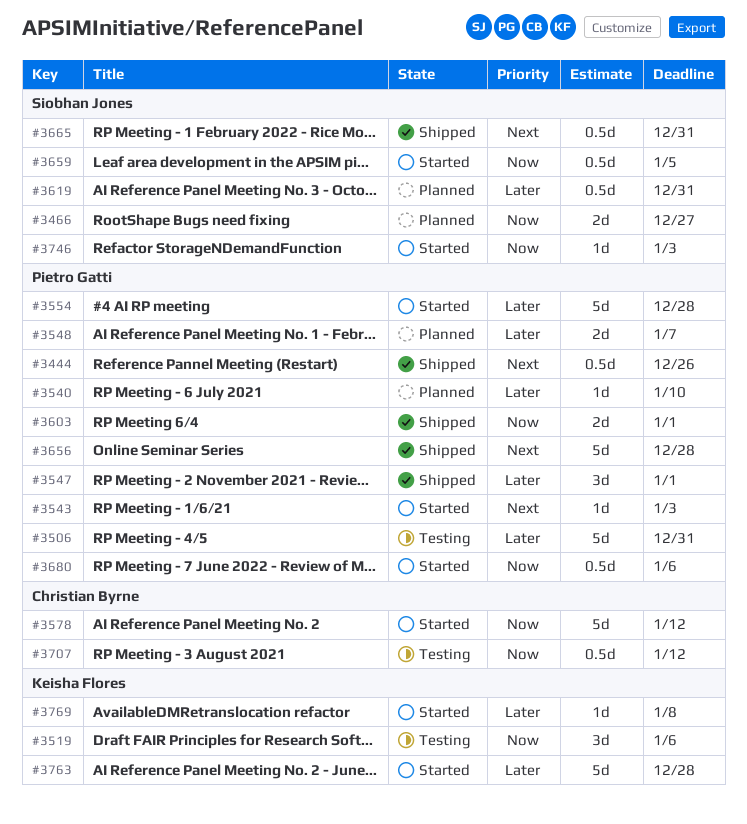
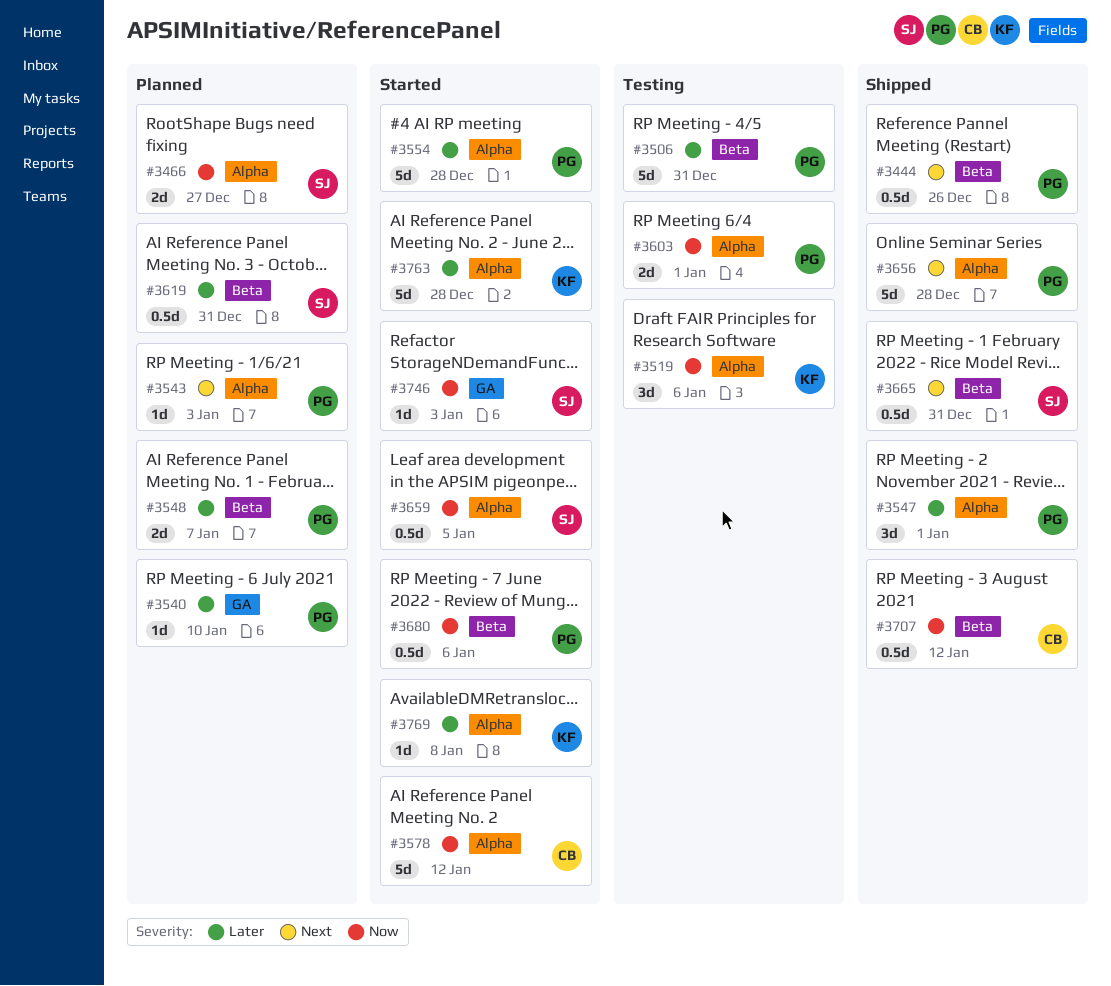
#3543, status: Started -> Planned
#3603, status: Shipped -> Testing
#3707, status: Testing -> Shipped

